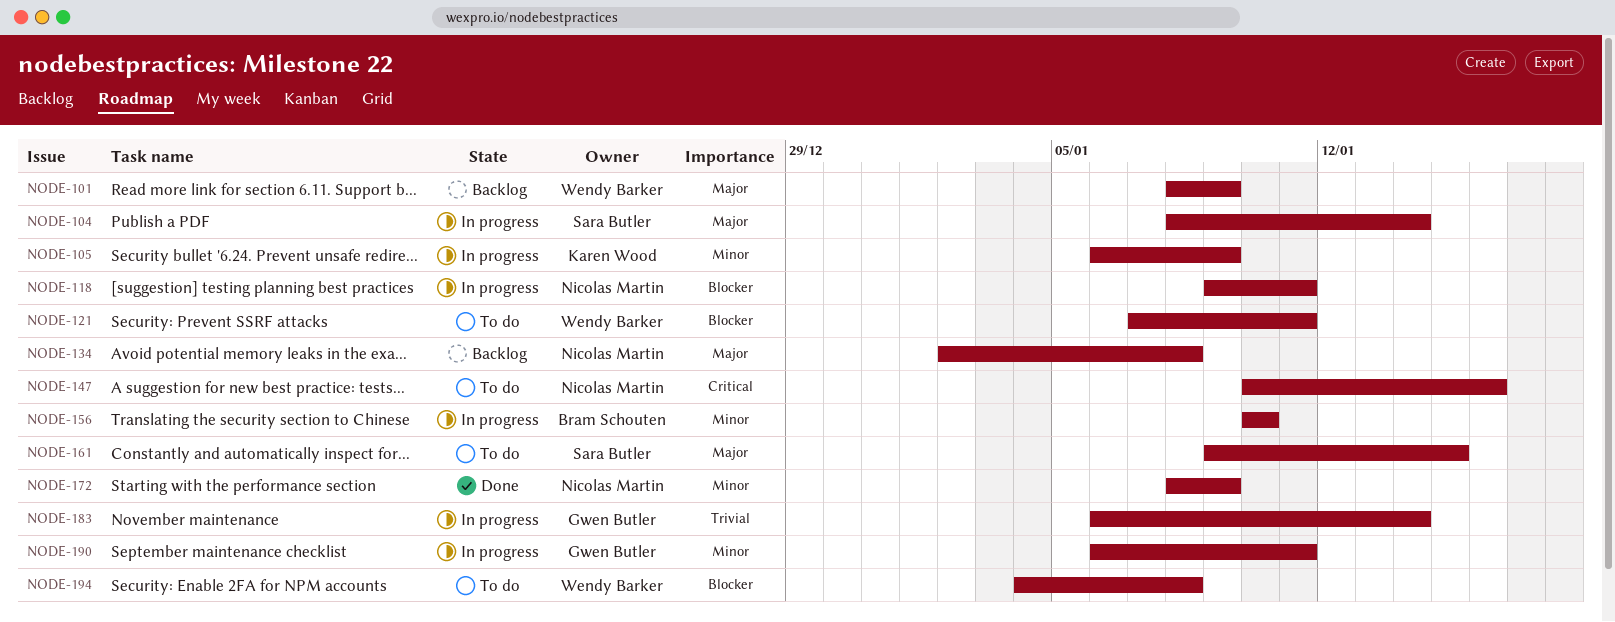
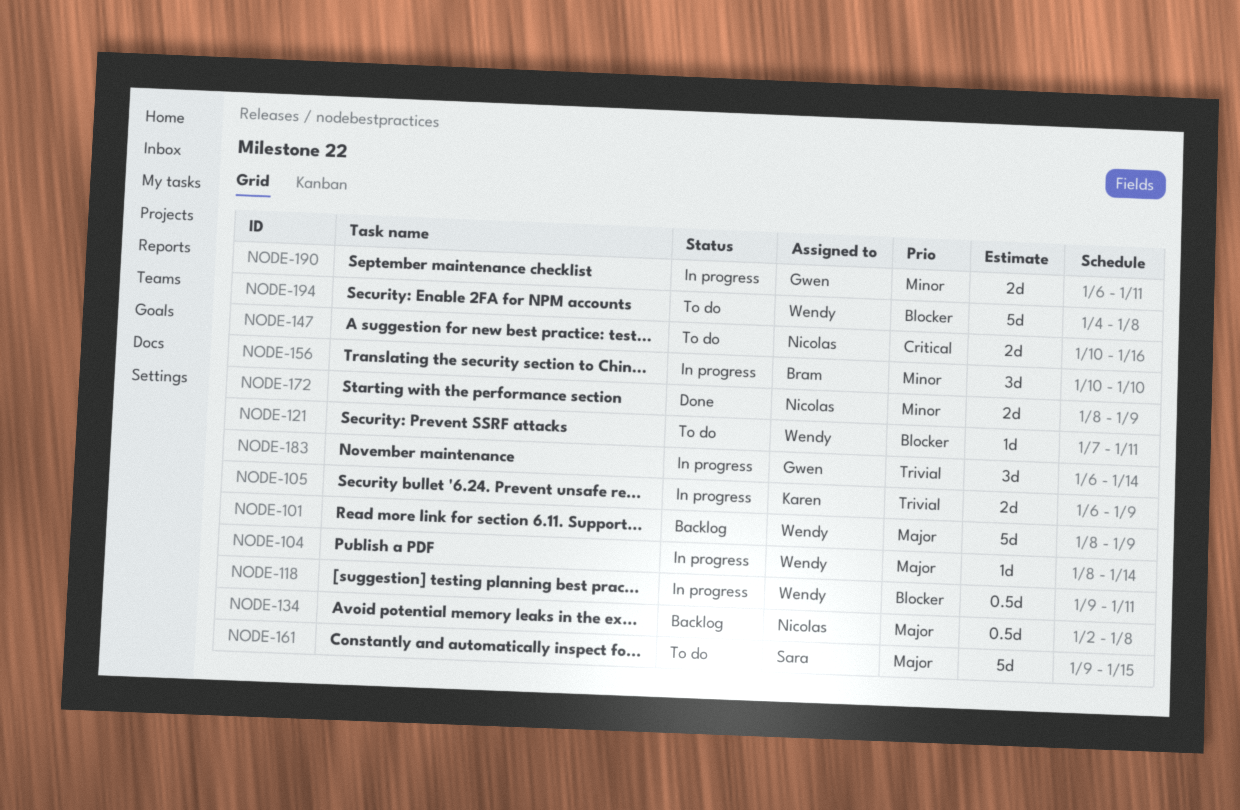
NODE-104, owner: Sara Butler -> Wendy Barker
NODE-105, priority: Minor -> Trivial
NODE-118, owner: Nicolas Martin -> Wendy Barker

